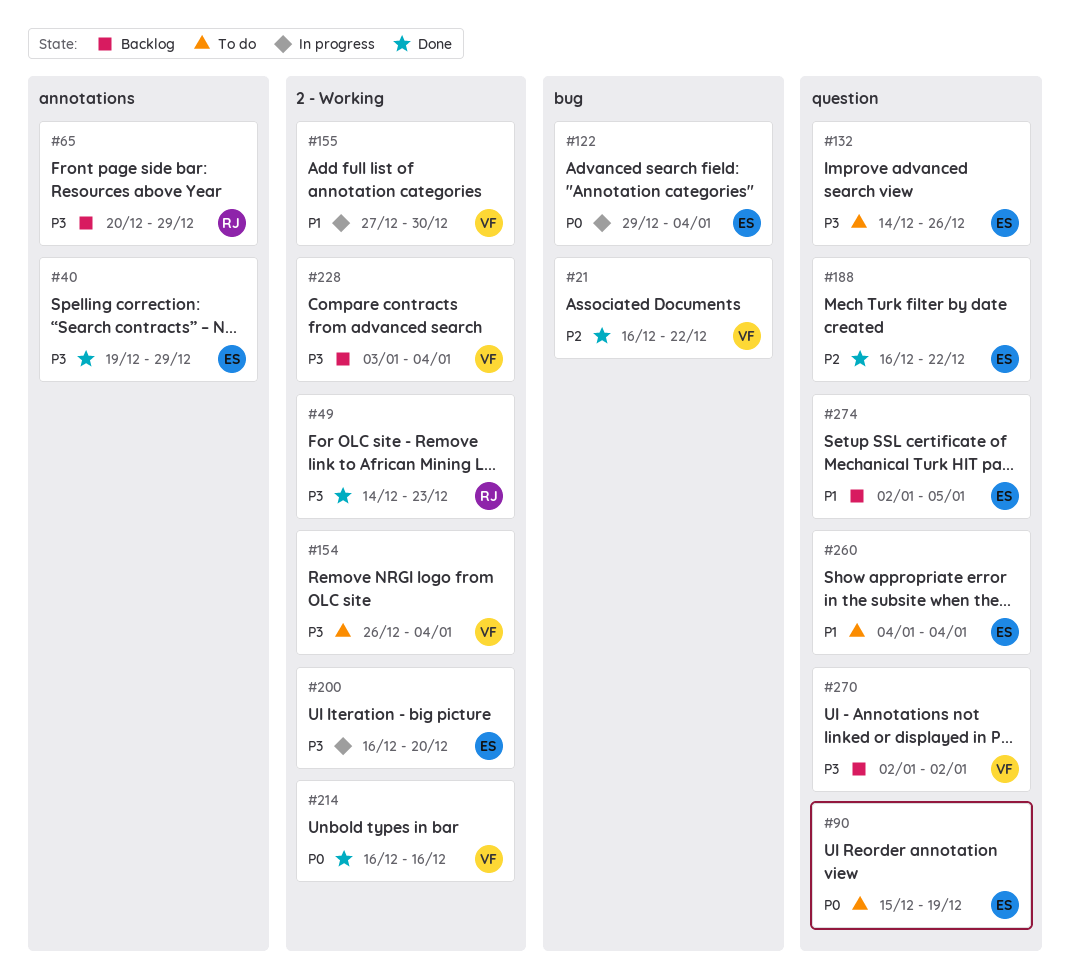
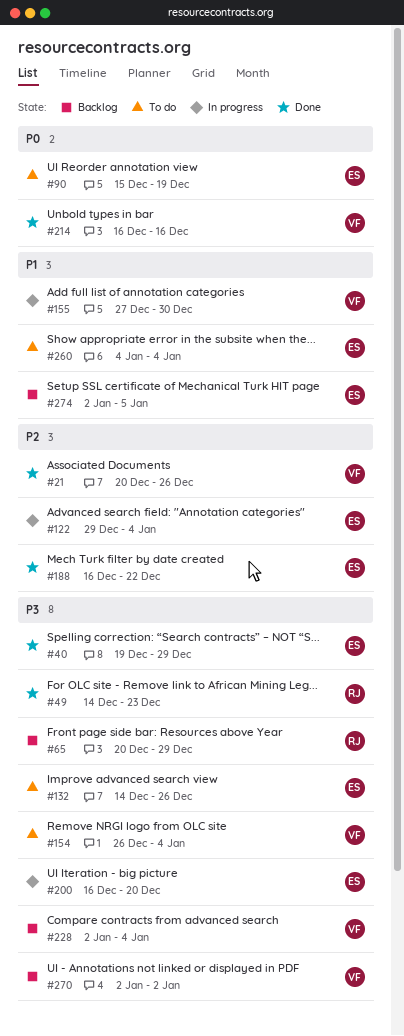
#21, start: Dec 16 -> Dec 20
#21, due: Dec 22 -> Dec 26
#122, priority: P0 -> P2
#228, start: Jan 3 -> Jan 2

